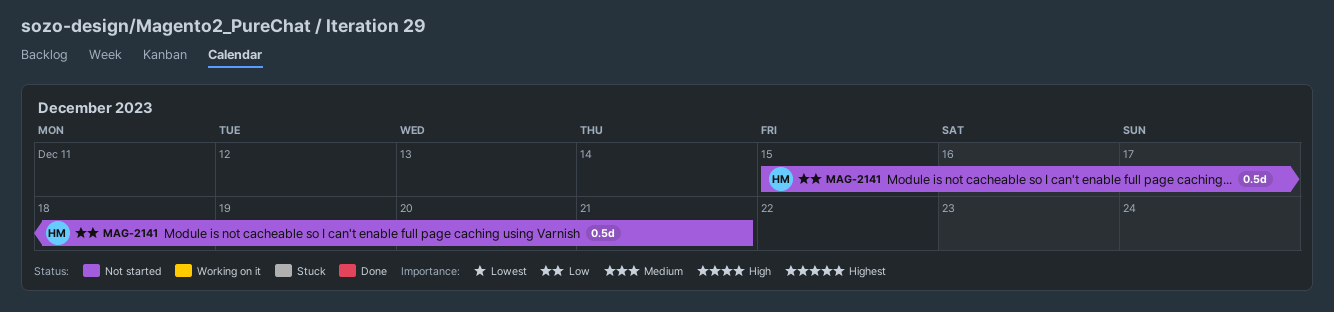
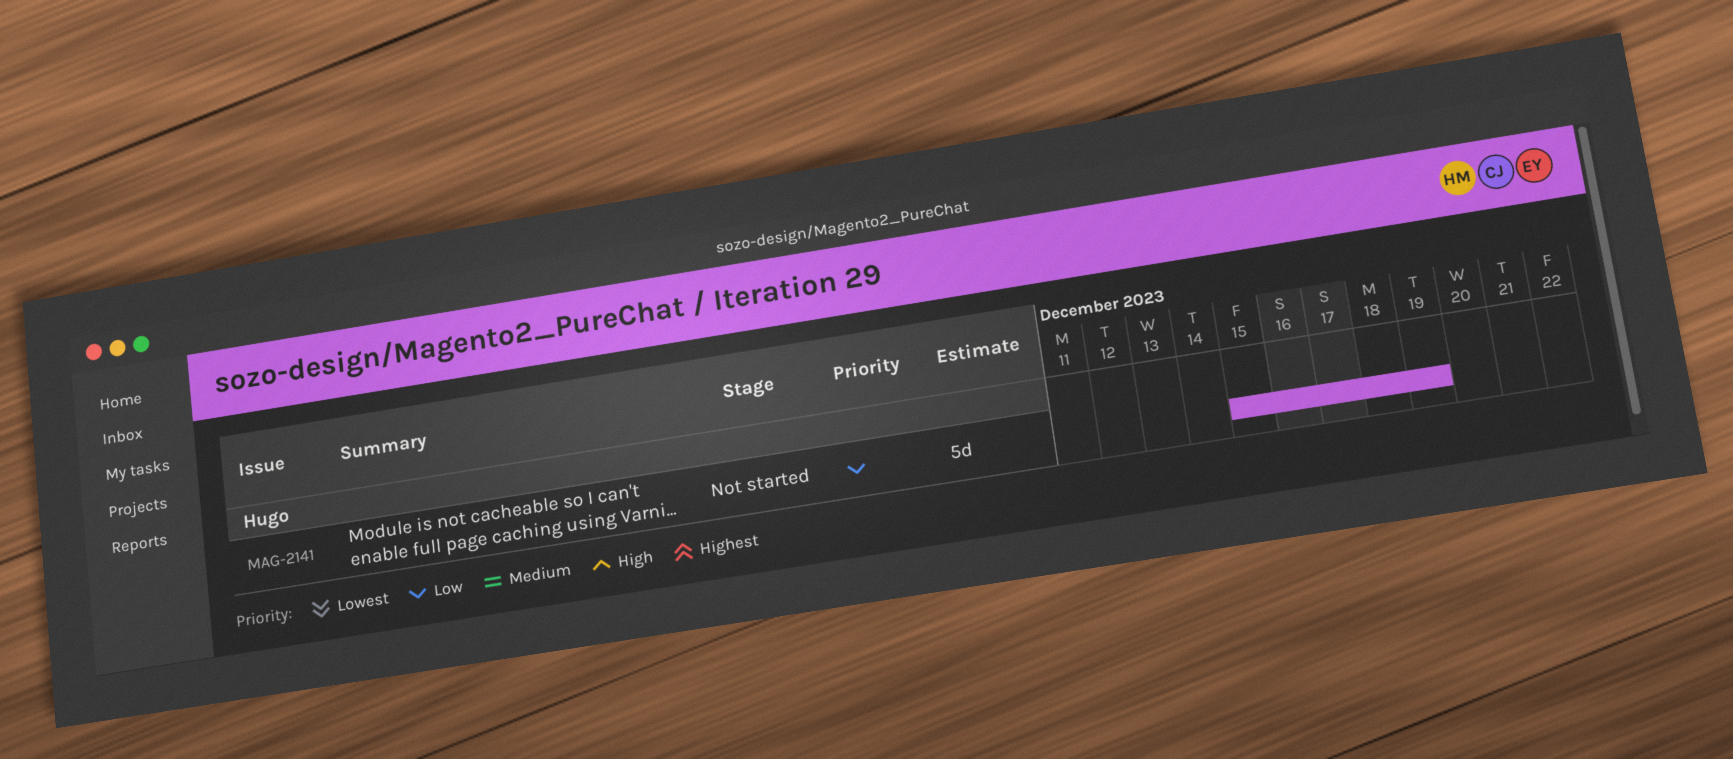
MAG-2141, estimate: 0.5d -> 5d
MAG-2141, due: Dec 21 -> Dec 19

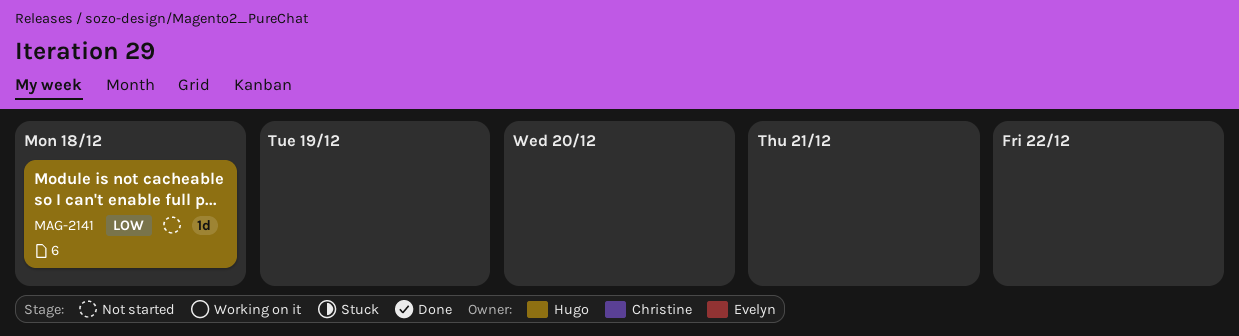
MAG-2141, estimate: 5d -> 1d
MAG-2141, due: Dec 19 -> Dec 18

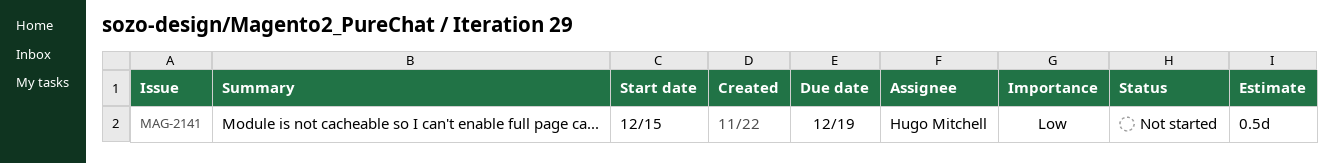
MAG-2141, estimate: 1d -> 0.5d
MAG-2141, due: Dec 18 -> Dec 19

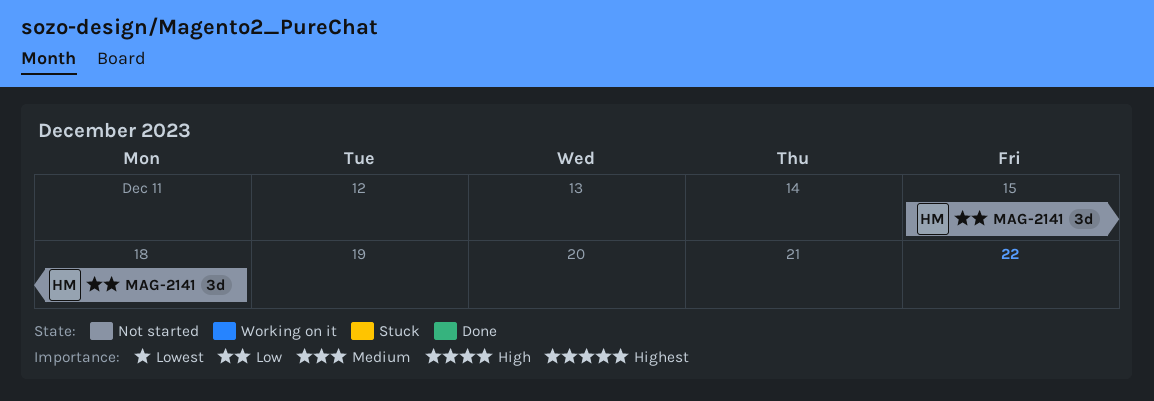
MAG-2141, estimate: 0.5d -> 3d
MAG-2141, due: Dec 19 -> Dec 18

